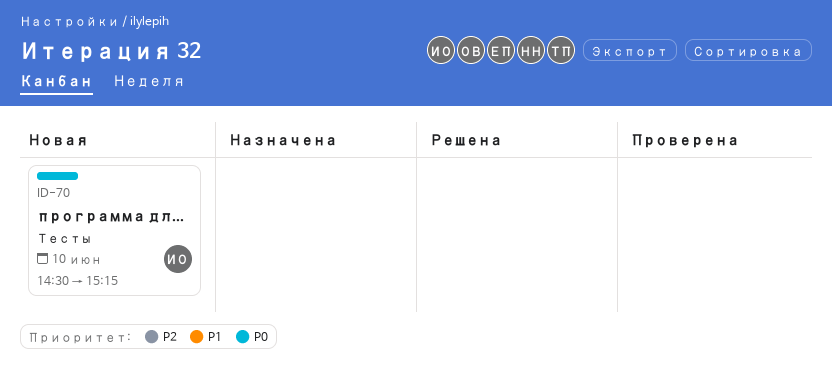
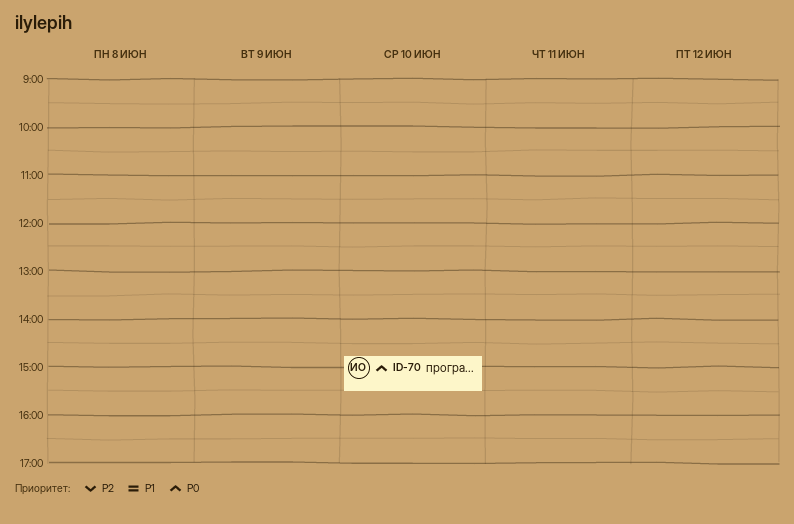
ID-70, begins: 14:30 -> 14:45
ID-70, ends: 15:15 -> 15:30

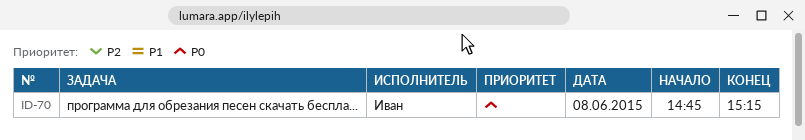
ID-70, day: Jun 10 -> Jun 8
ID-70, ends: 15:30 -> 15:15

